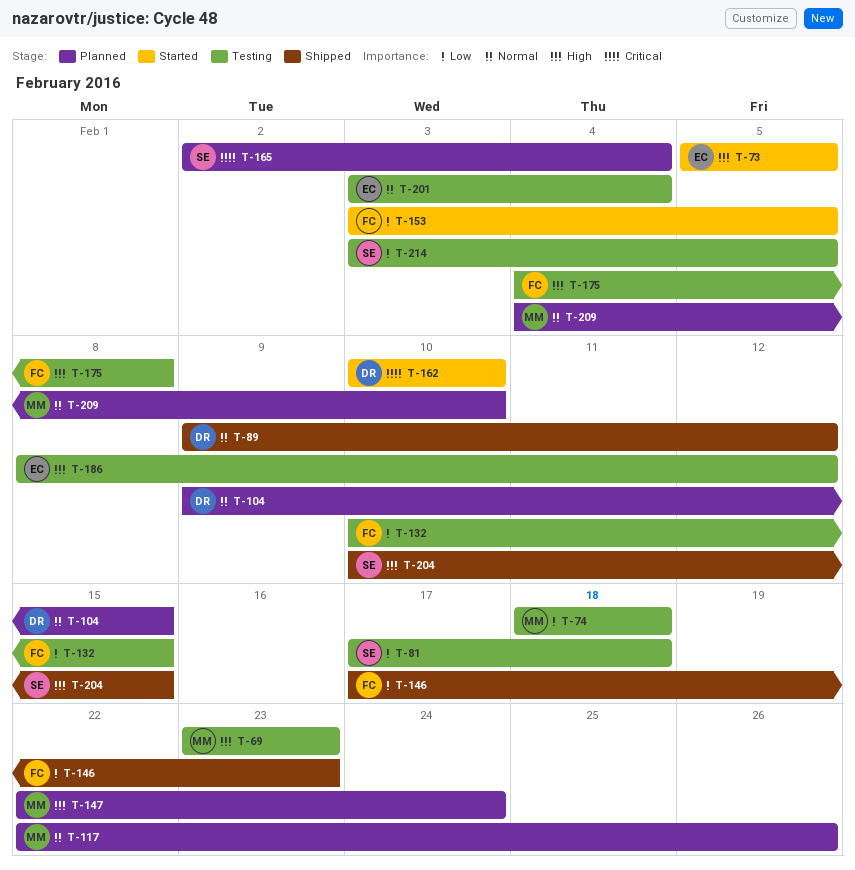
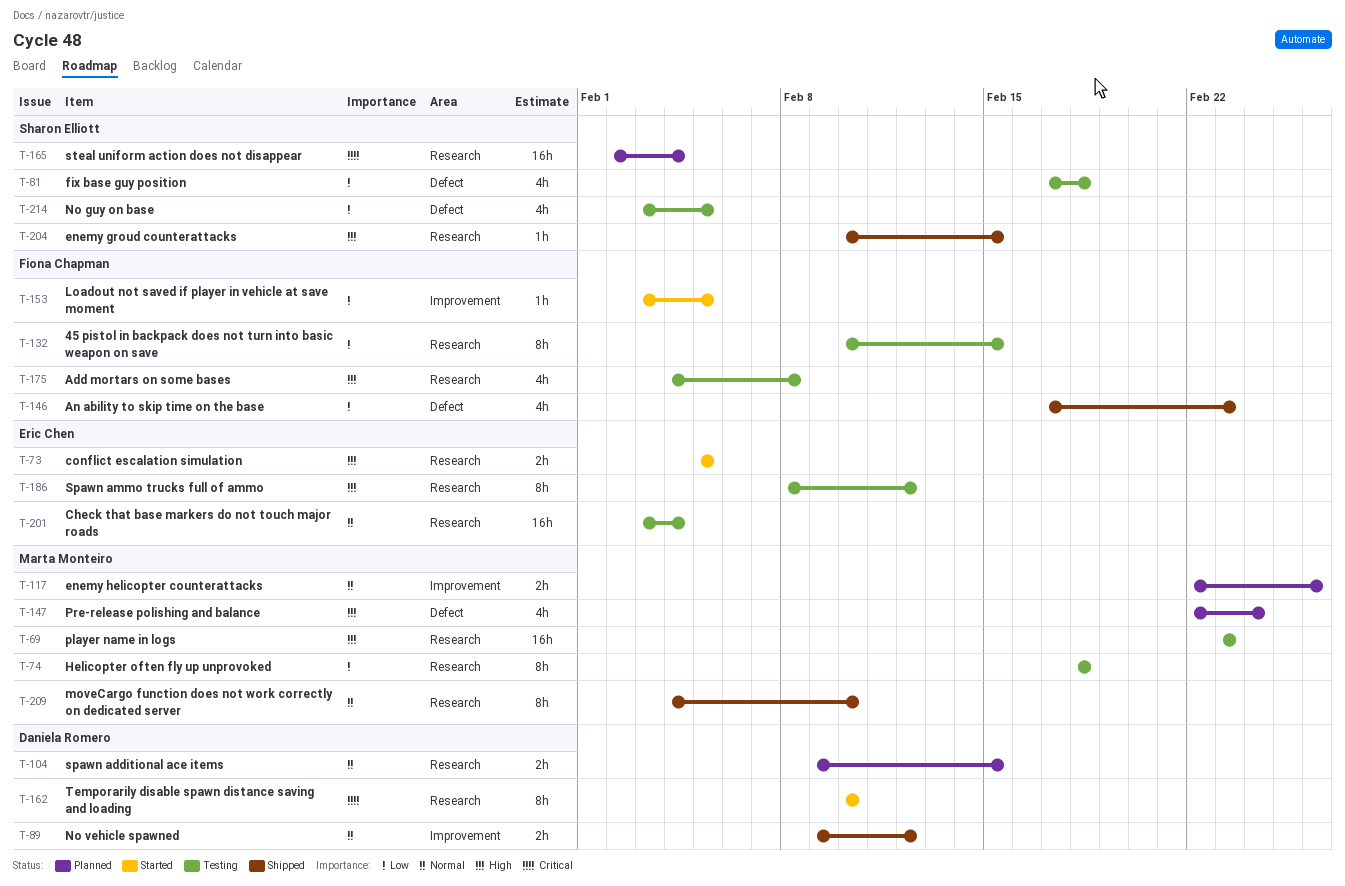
T-209, status: Planned -> Shipped

